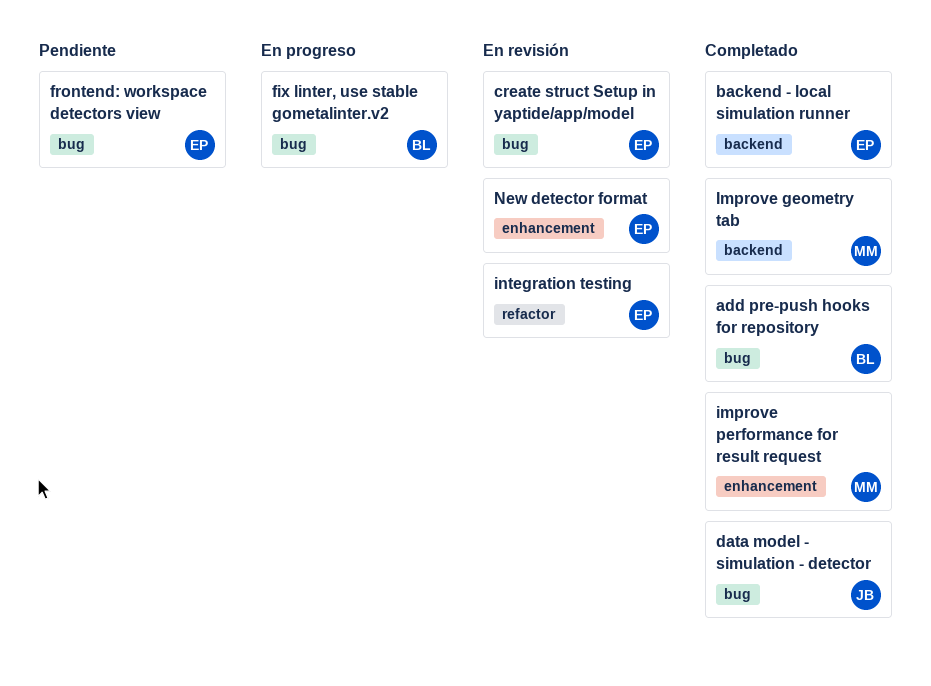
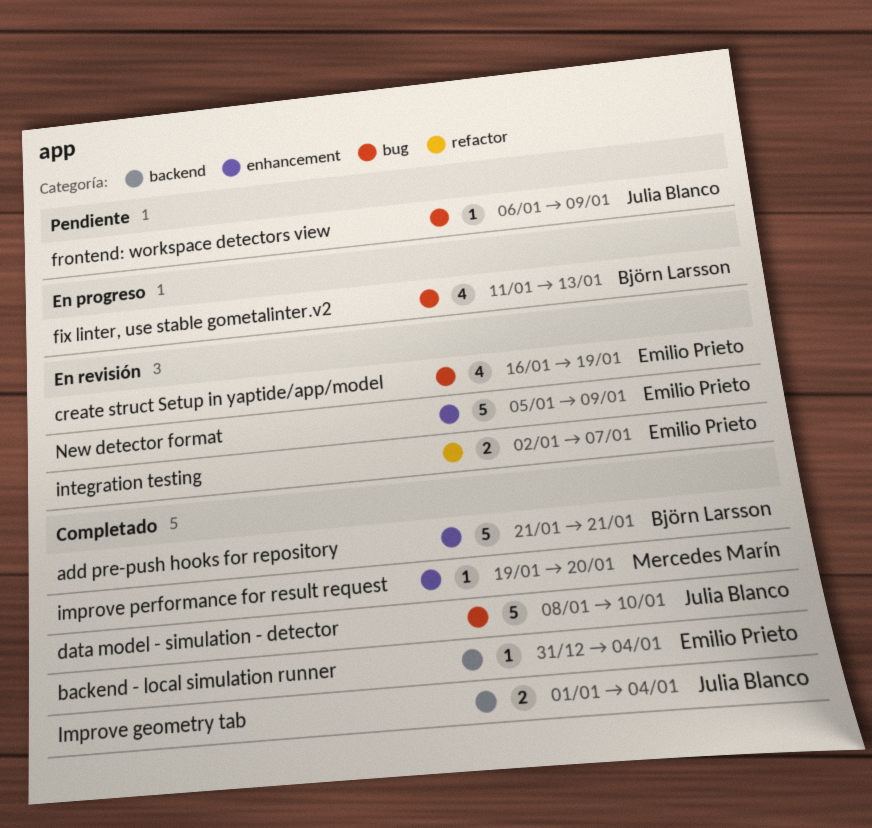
add pre-push hooks for repository, label: bug -> enhancement
frontend: workspace detectors view, owner: Emilio Prieto -> Julia Blanco
Improve geometry tab, owner: Mercedes Marín -> Julia Blanco

